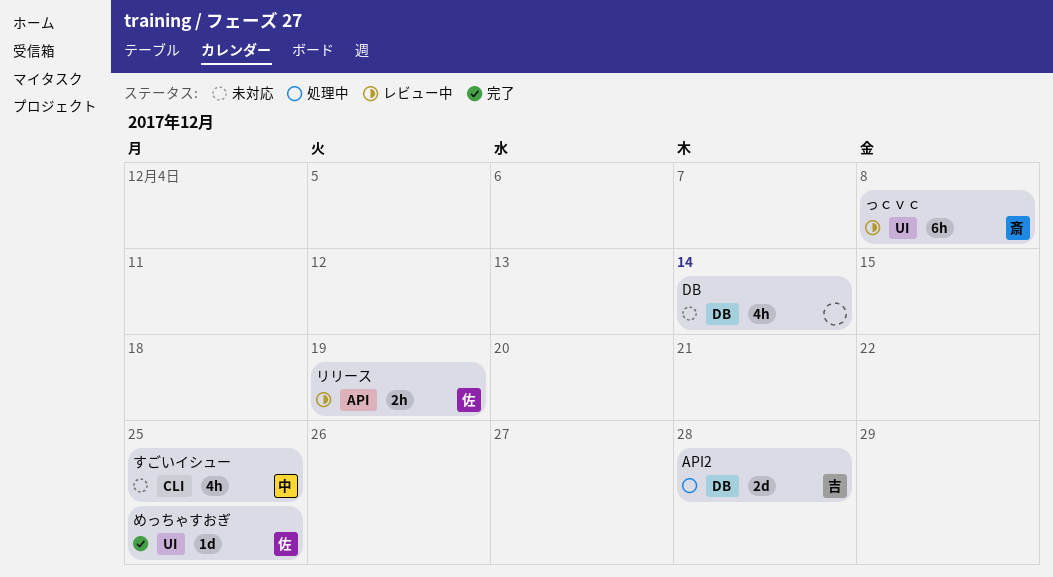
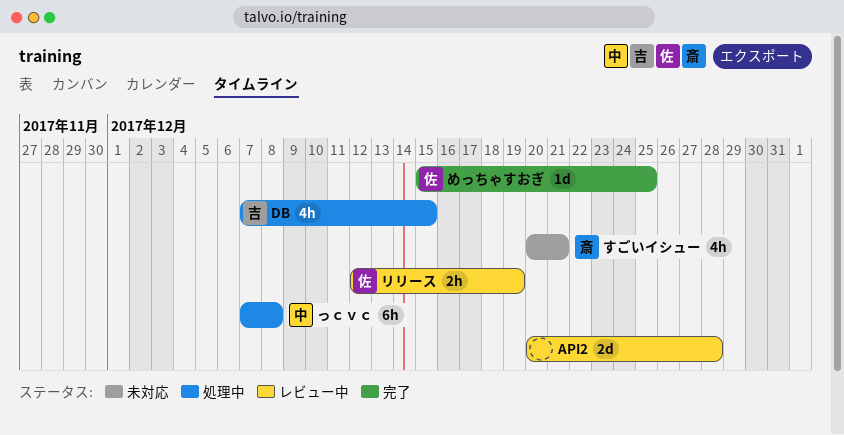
API2, status: 処理中 -> レビュー中
API2, owner: 吉 -> none
DB, status: 未対応 -> 処理中
DB, owner: none -> 吉
DB, due: Dec 14 -> Dec 15
すごいイシュー, owner: 中 -> 斎
すごいイシュー, due: Dec 25 -> Dec 21
っｃｖｃ, status: レビュー中 -> 処理中
っｃｖｃ, owner: 斎 -> 中

